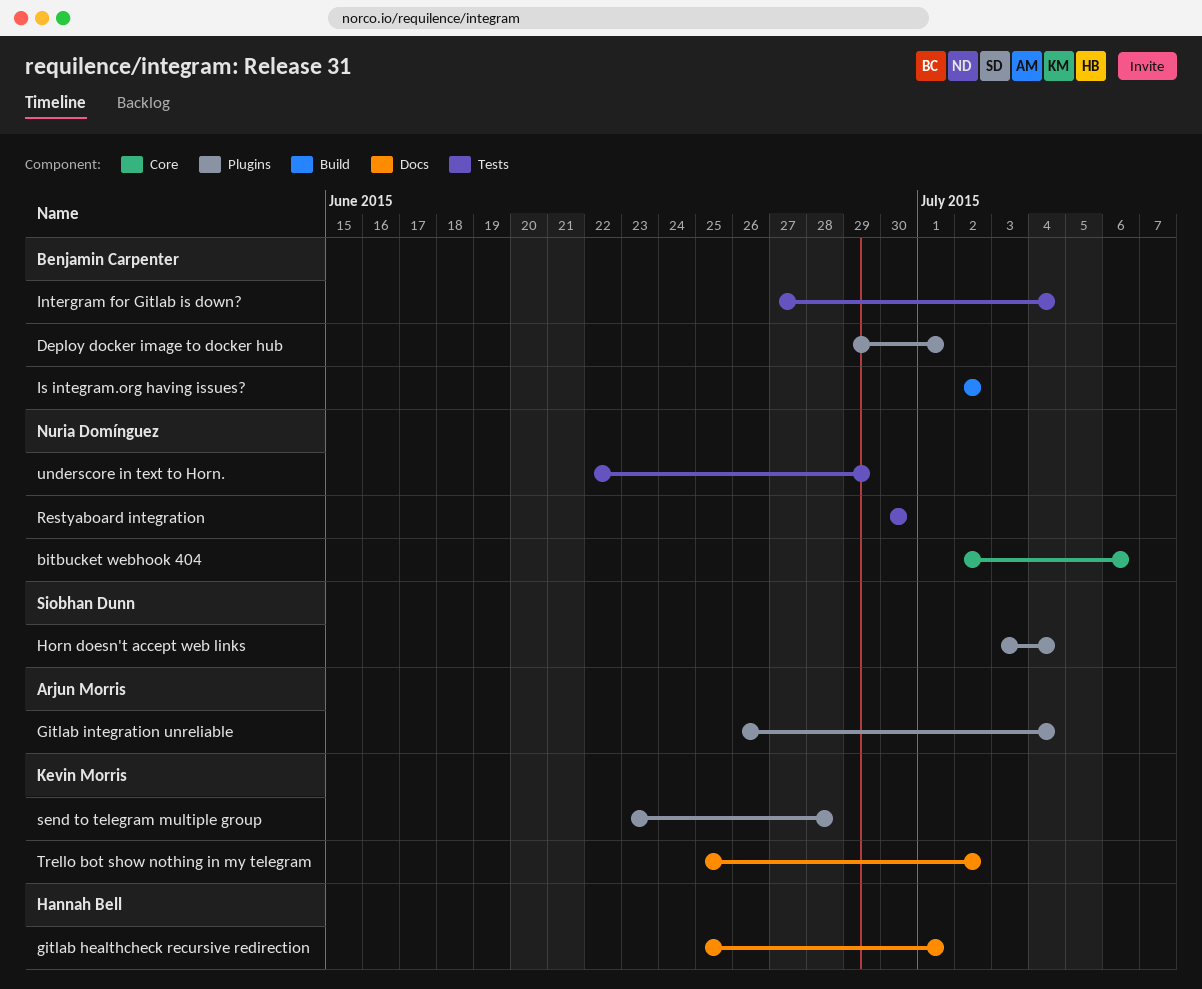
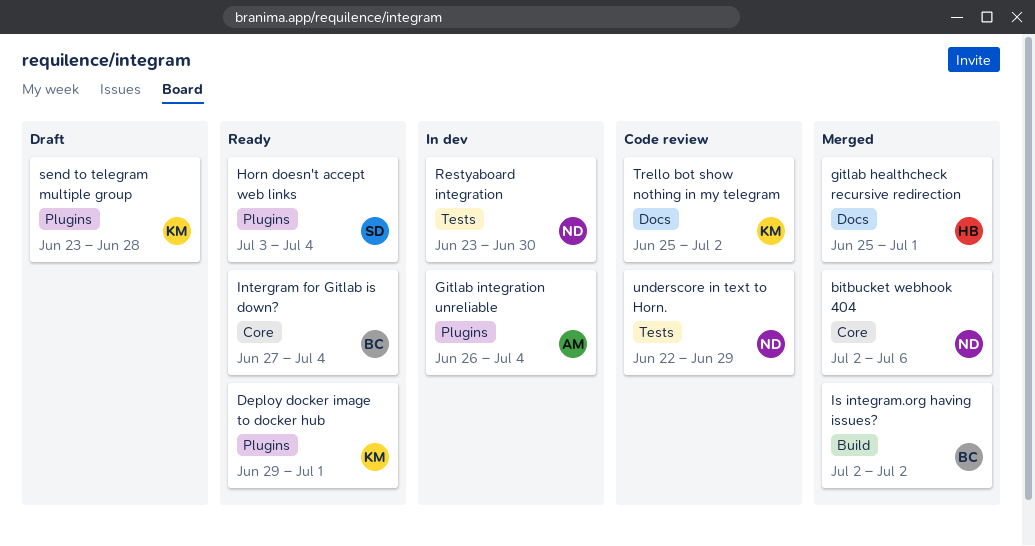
Deploy docker image to docker hub, owner: Benjamin Carpenter -> Kevin Morris
Intergram for Gitlab is down?, label: Tests -> Core
Restyaboard integration, start: Jun 30 -> Jun 23

